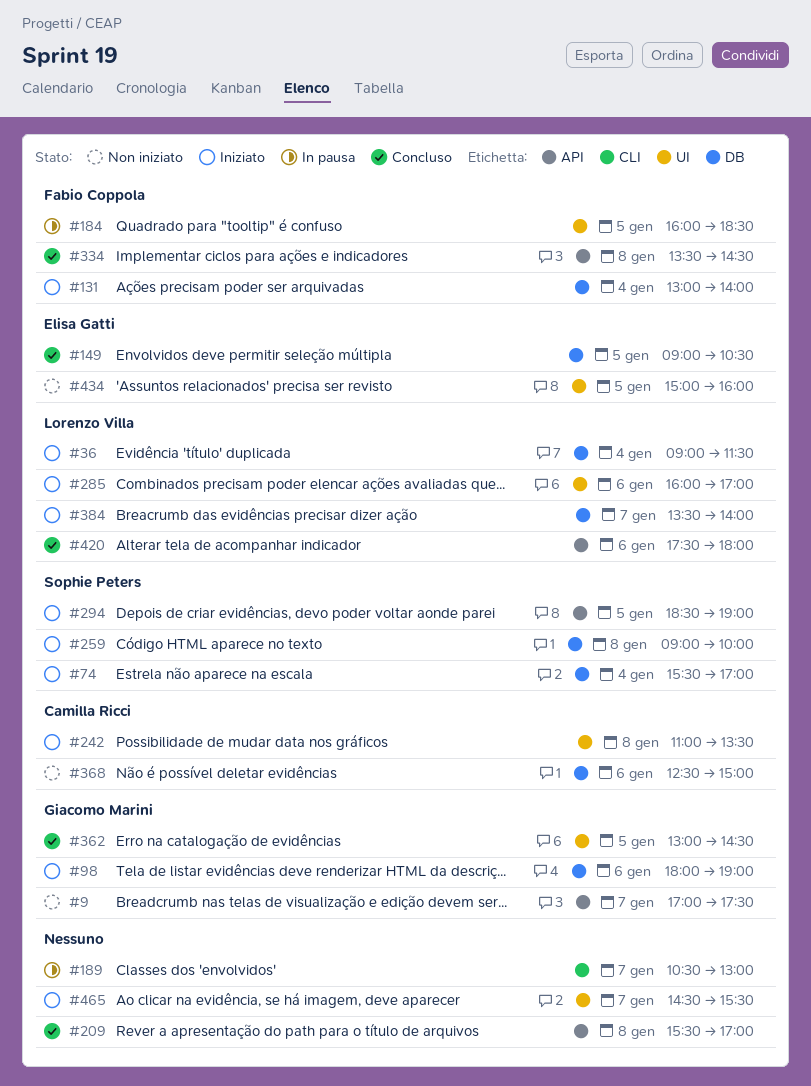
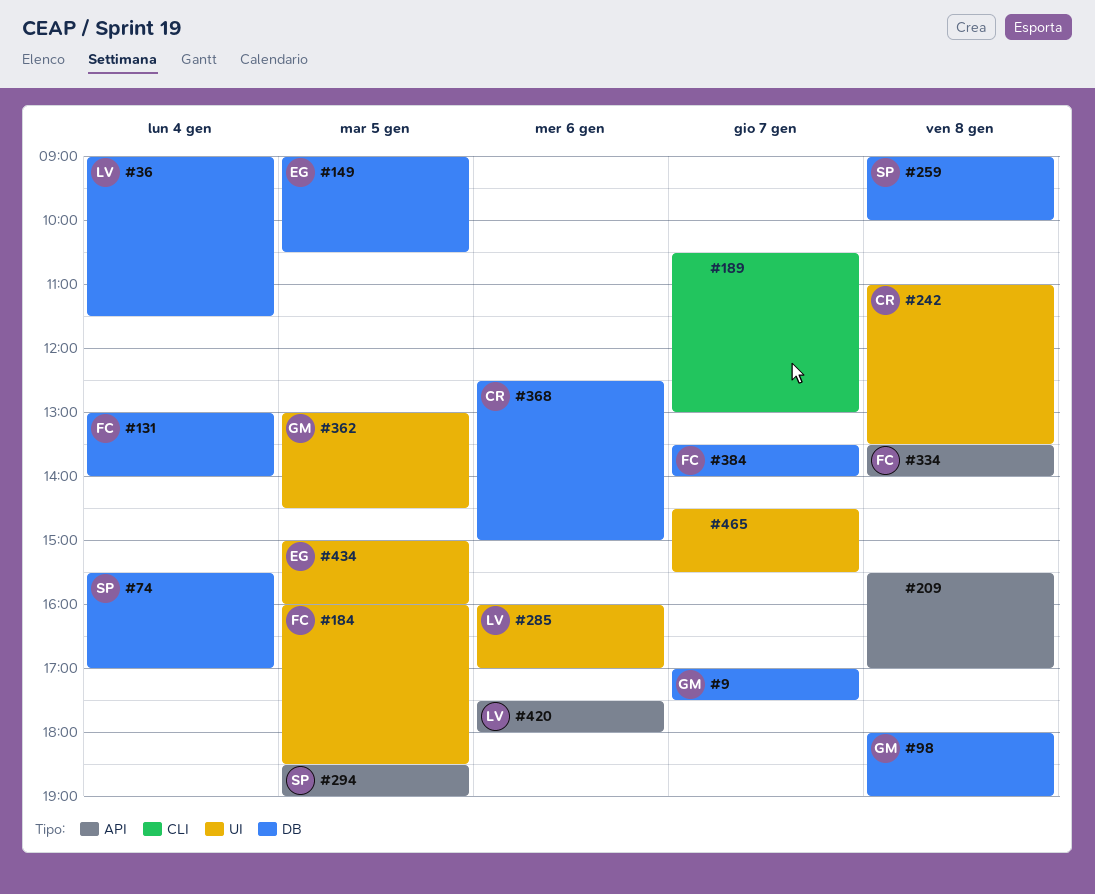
#9, label: API -> DB
#98, day: Jan 6 -> Jan 8
#334, ends: 14:30 -> 14:00
#384, owner: Lorenzo Villa -> Fabio Coppola

